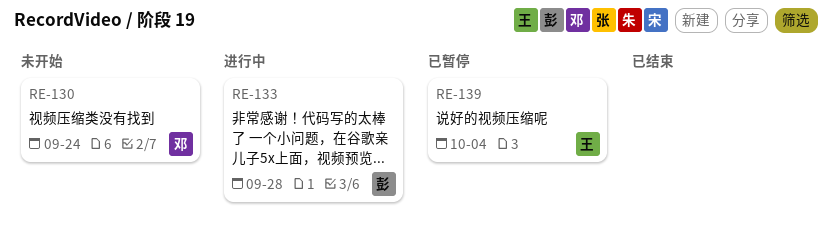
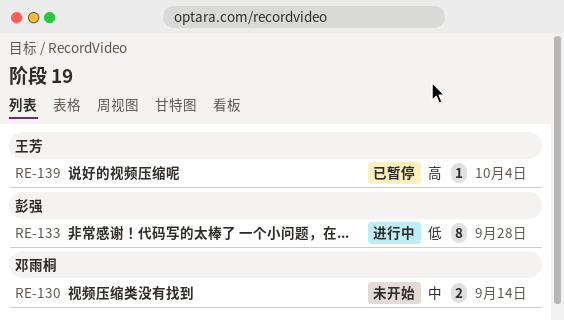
RE-130, due: Sep 24 -> Sep 14

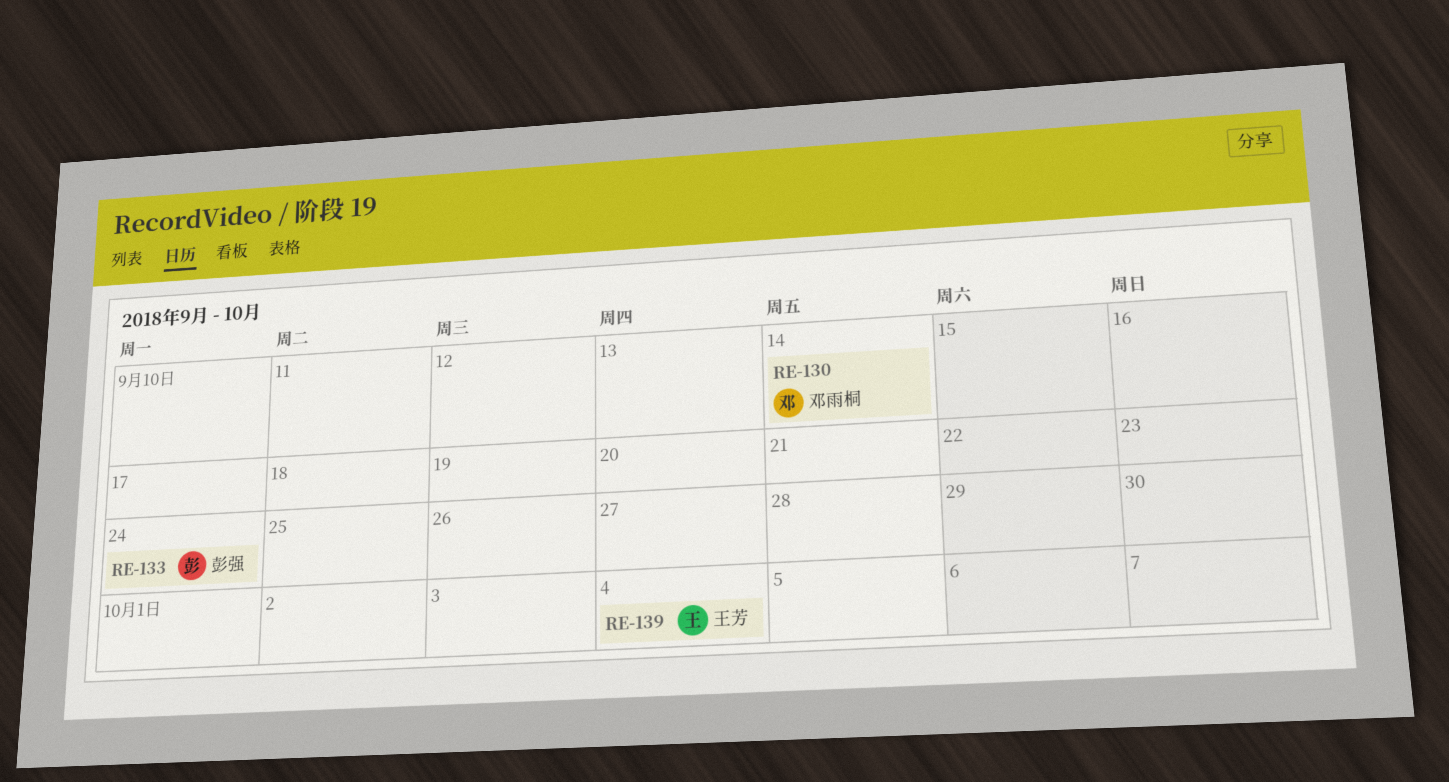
RE-133, due: Sep 28 -> Sep 24

